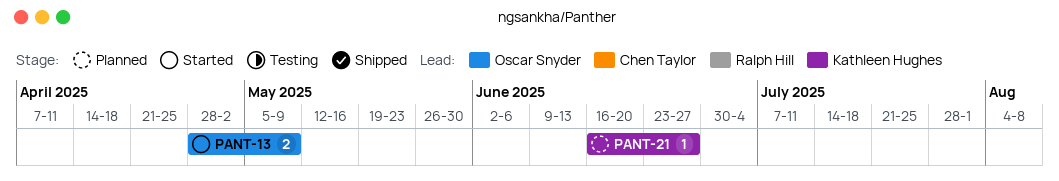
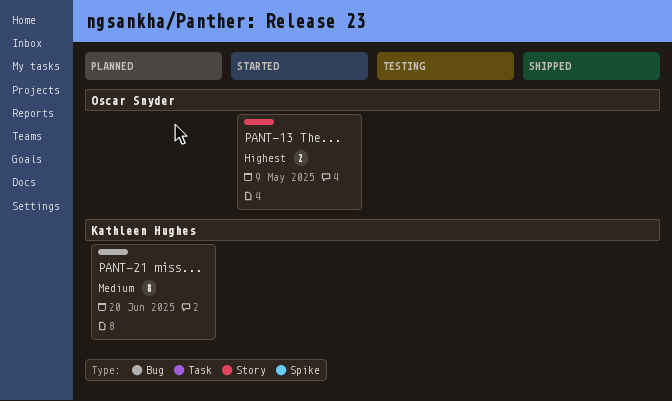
PANT-21, estimate: 1 -> 8
PANT-21, due: Jun 27 -> Jun 20

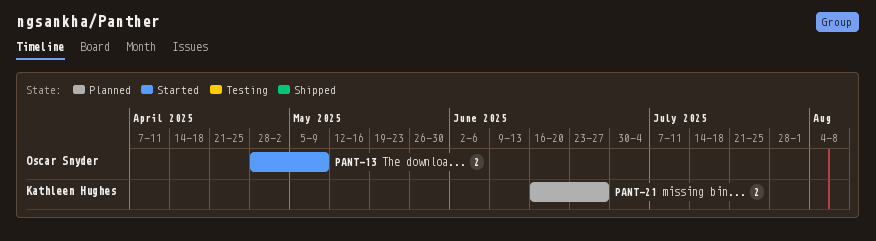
PANT-21, estimate: 8 -> 2
PANT-21, due: Jun 20 -> Jun 27

